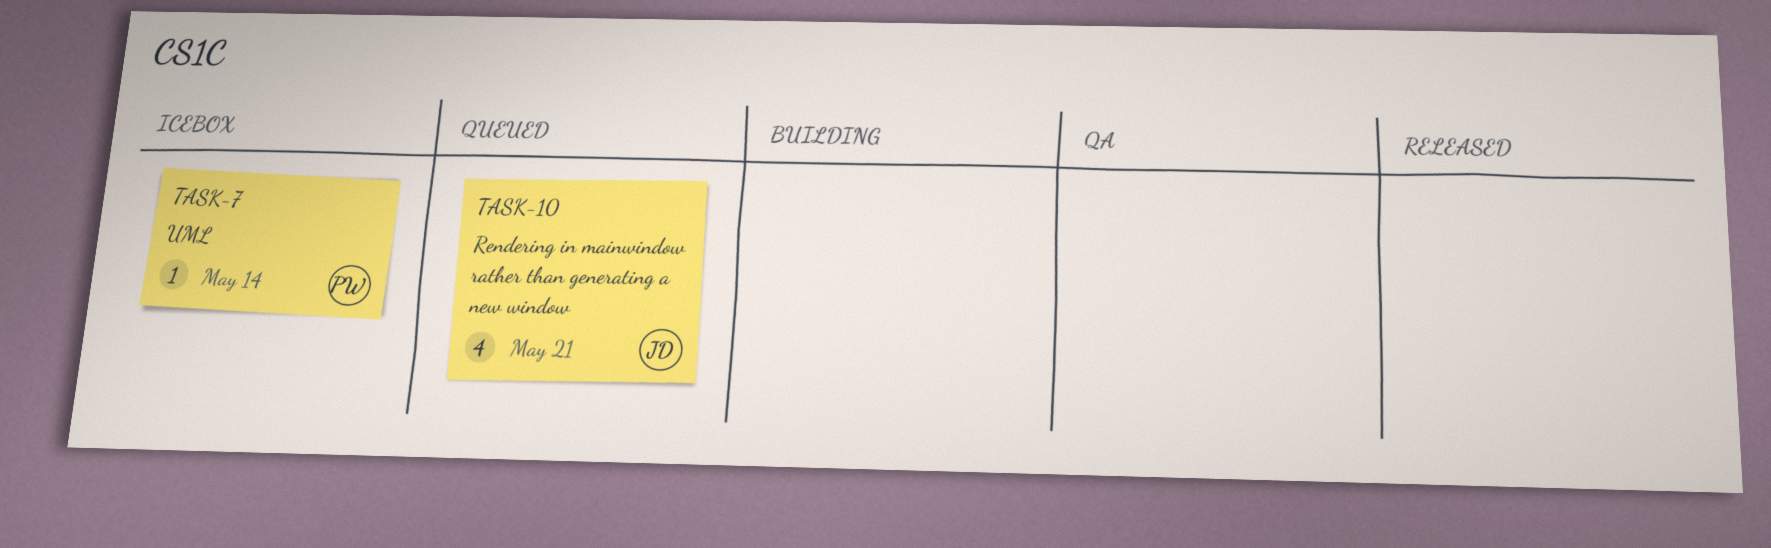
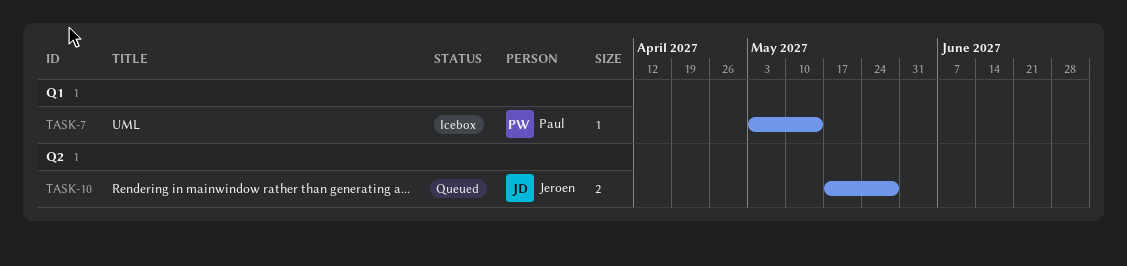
TASK-10, estimate: 4 -> 2
TASK-10, due: May 21 -> May 28

